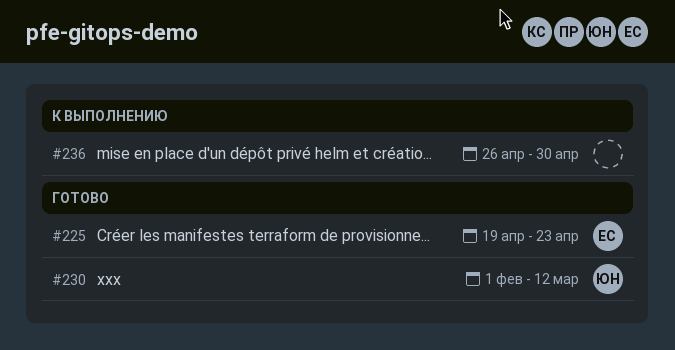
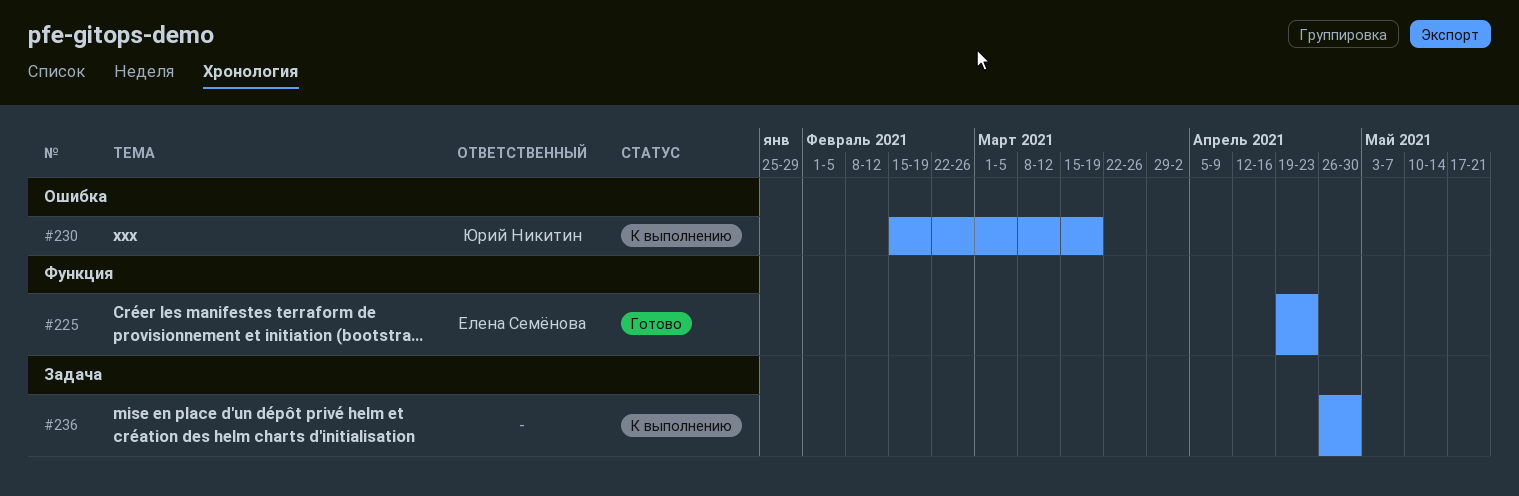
#230, status: Готово -> К выполнению
#230, start: Feb 1 -> Feb 15
#230, due: Mar 12 -> Mar 19

